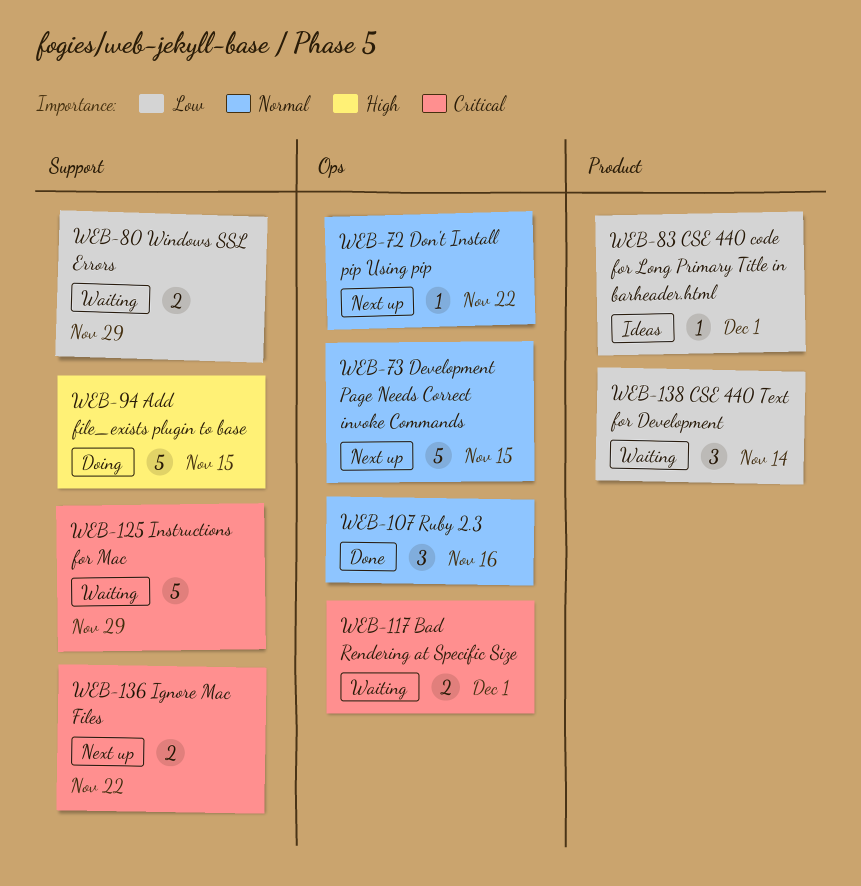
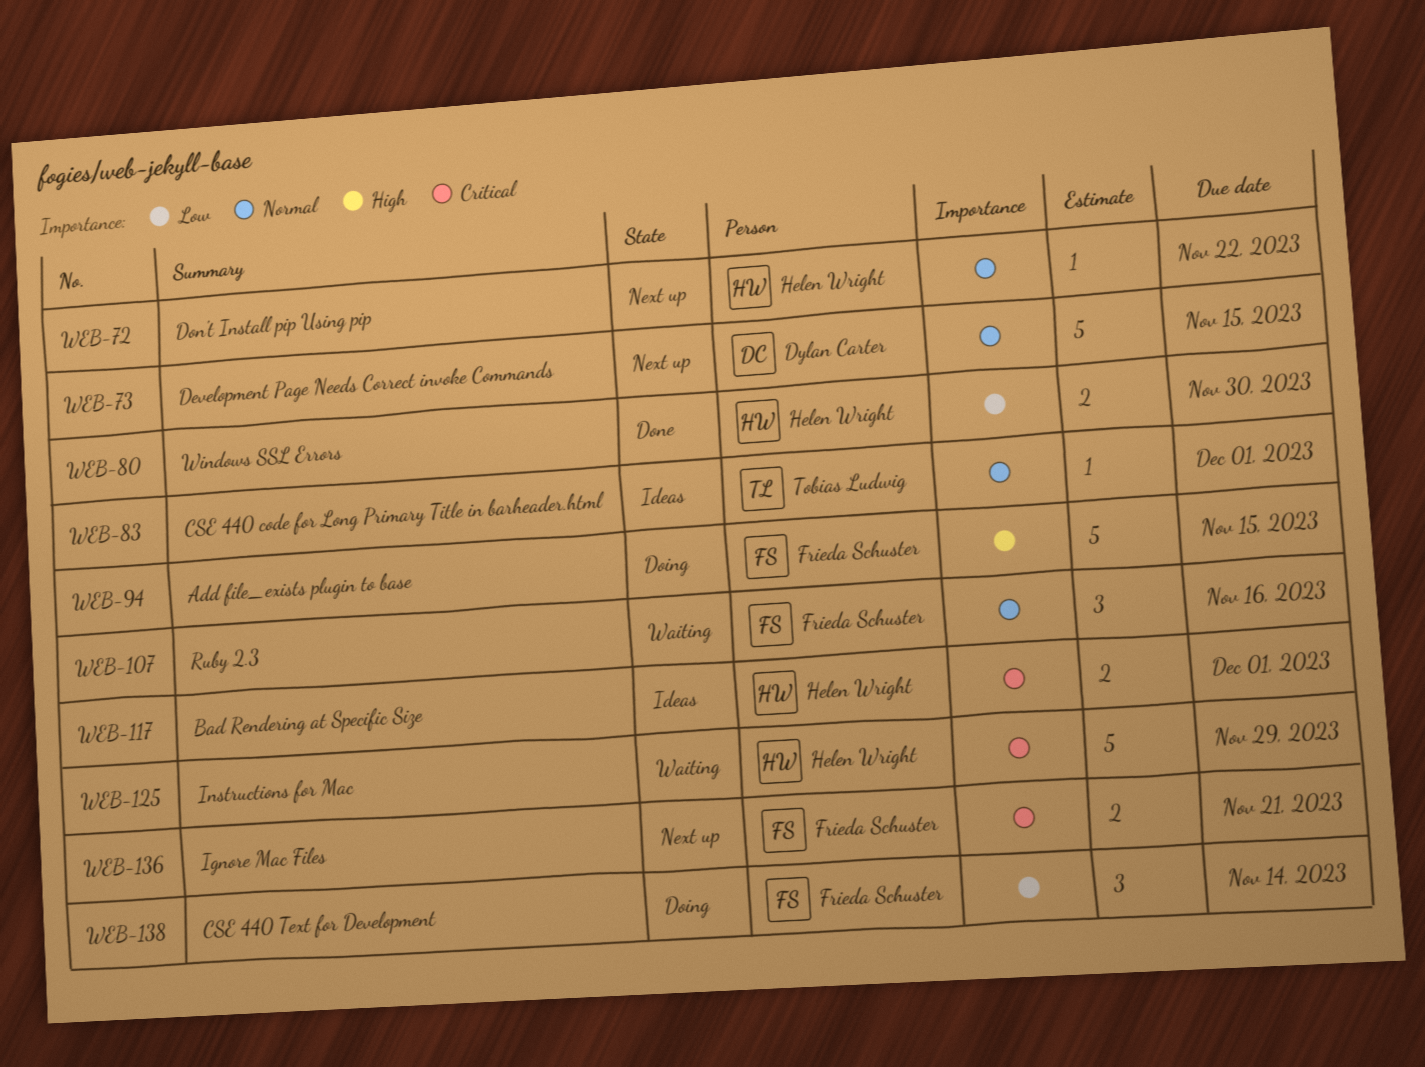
WEB-80, status: Waiting -> Done
WEB-80, due: Nov 29 -> Nov 30
WEB-83, priority: Low -> Normal
WEB-107, status: Done -> Waiting
WEB-117, status: Waiting -> Ideas
WEB-136, due: Nov 22 -> Nov 21
WEB-138, status: Waiting -> Doing

